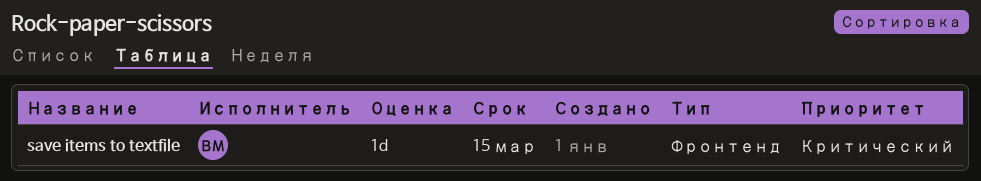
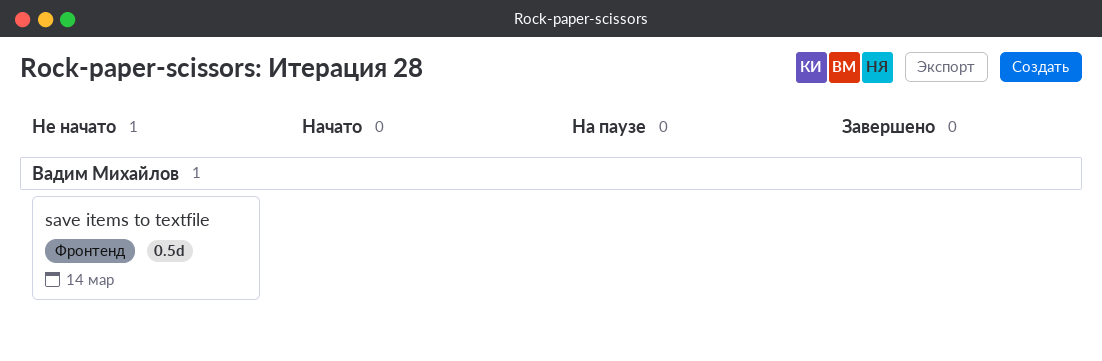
save items to textfile, estimate: 1d -> 0.5d
save items to textfile, due: Mar 15 -> Mar 14

